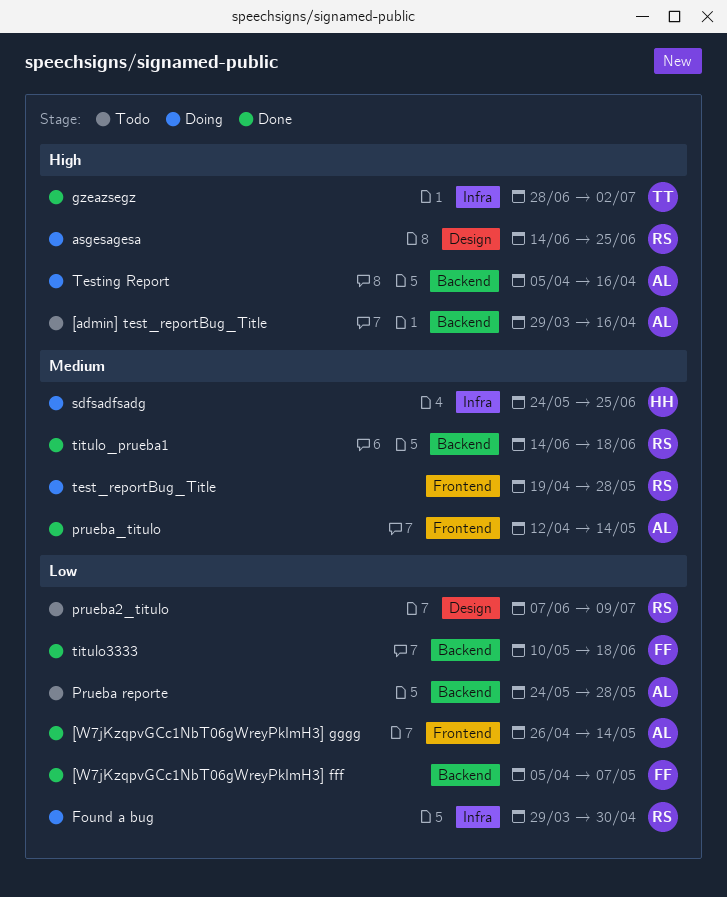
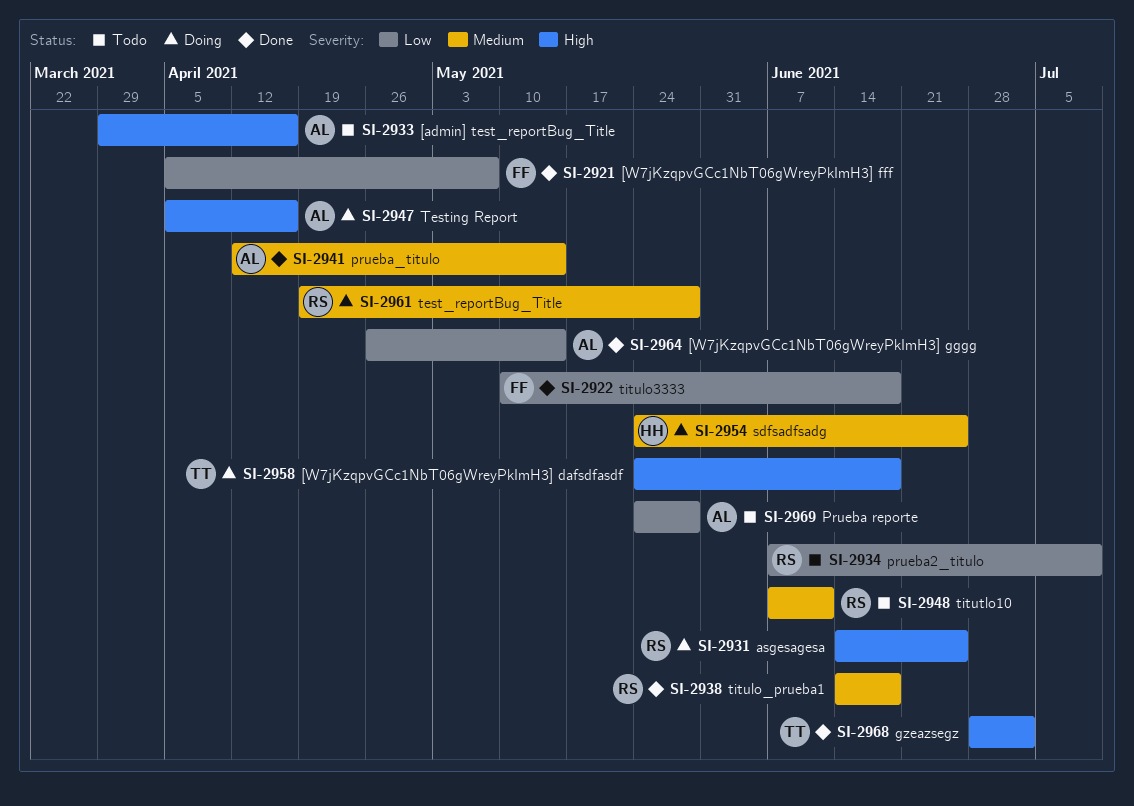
[W7jKzqpvGCc1NbT06gWreyPkImH3] dafsdfasdf: none -> present
Found a bug: present -> none
titutlo10: none -> present

